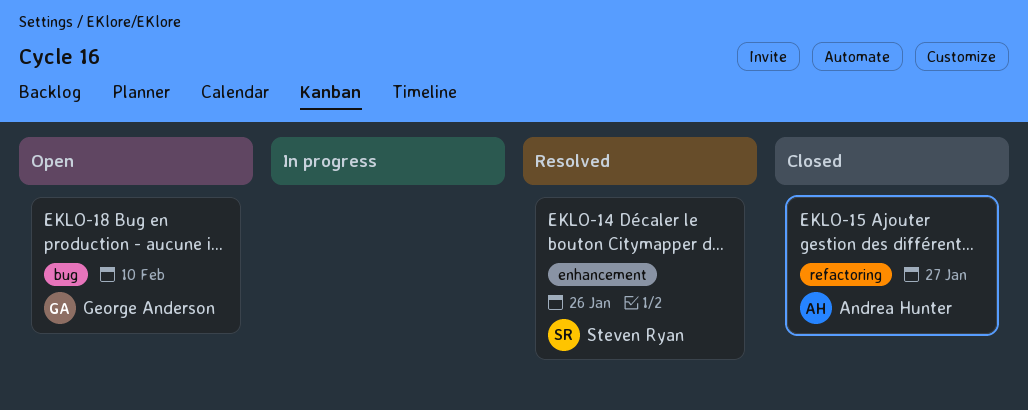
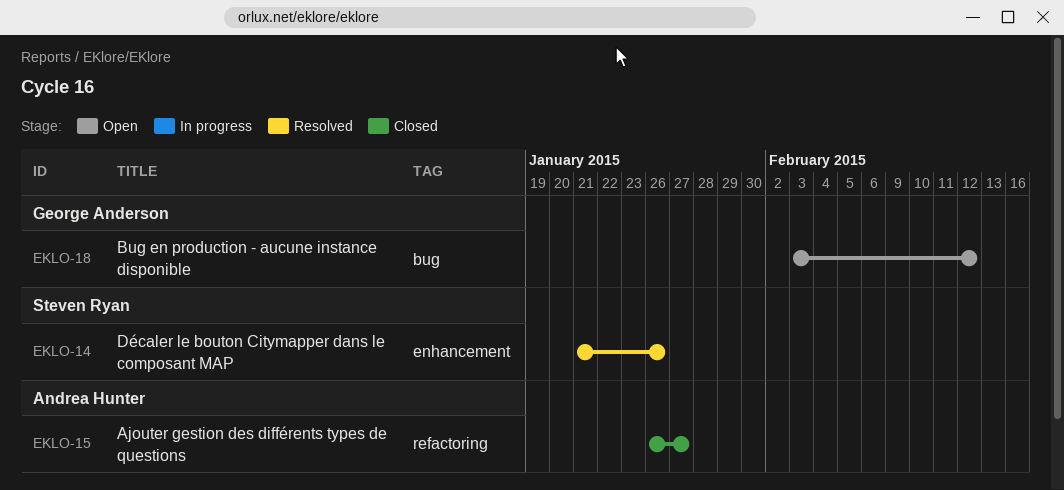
EKLO-18, due: Feb 10 -> Feb 12

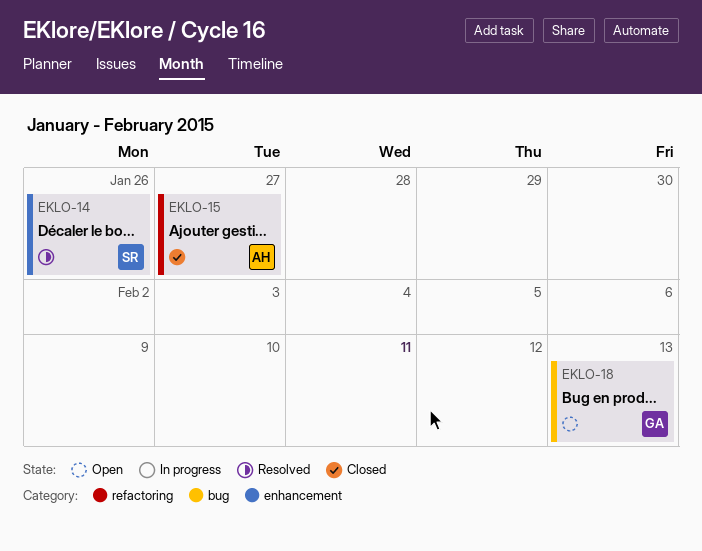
EKLO-18, due: Feb 12 -> Feb 13

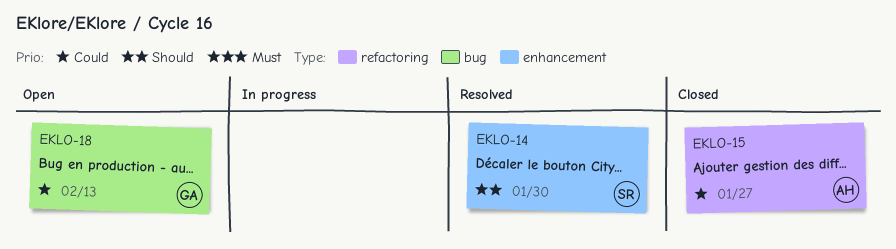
EKLO-14, due: Jan 26 -> Jan 30

